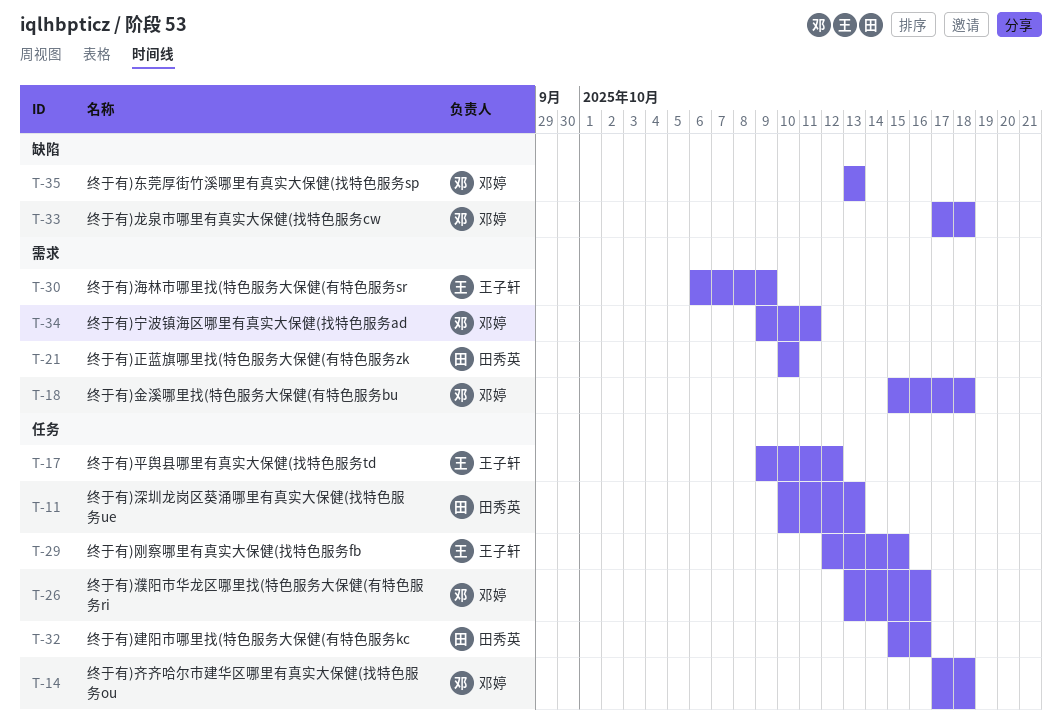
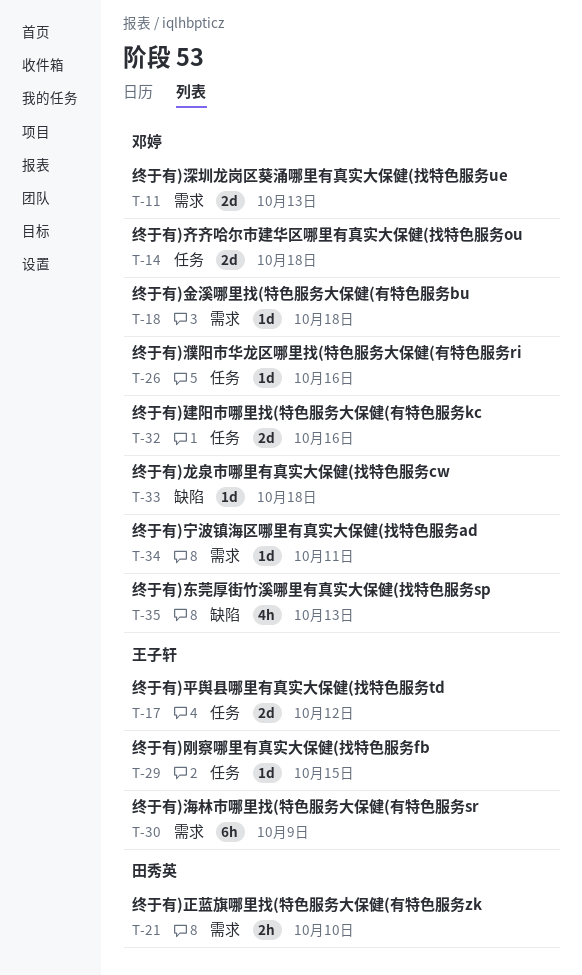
T-11, owner: 田秀英 -> 邓婷
T-11, label: 任务 -> 需求
T-32, owner: 田秀英 -> 邓婷

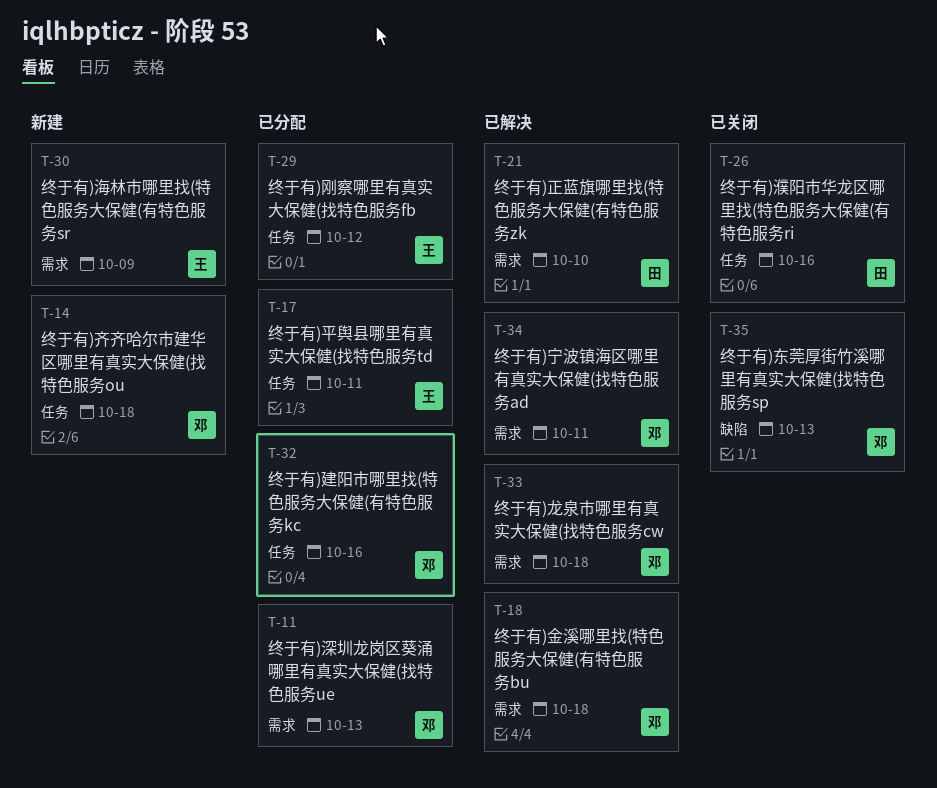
T-17, due: Oct 12 -> Oct 11
T-26, owner: 邓婷 -> 田秀英
T-29, due: Oct 15 -> Oct 12
T-33, label: 缺陷 -> 需求

